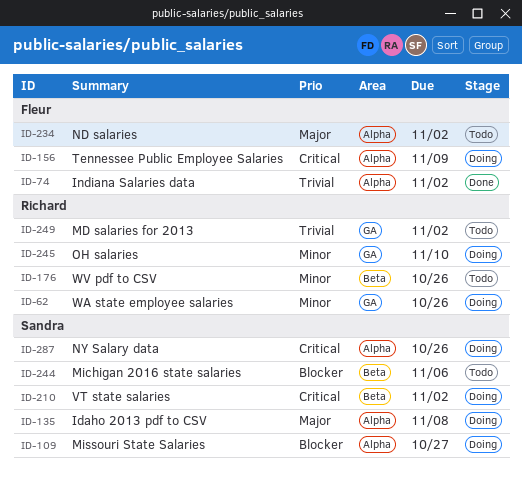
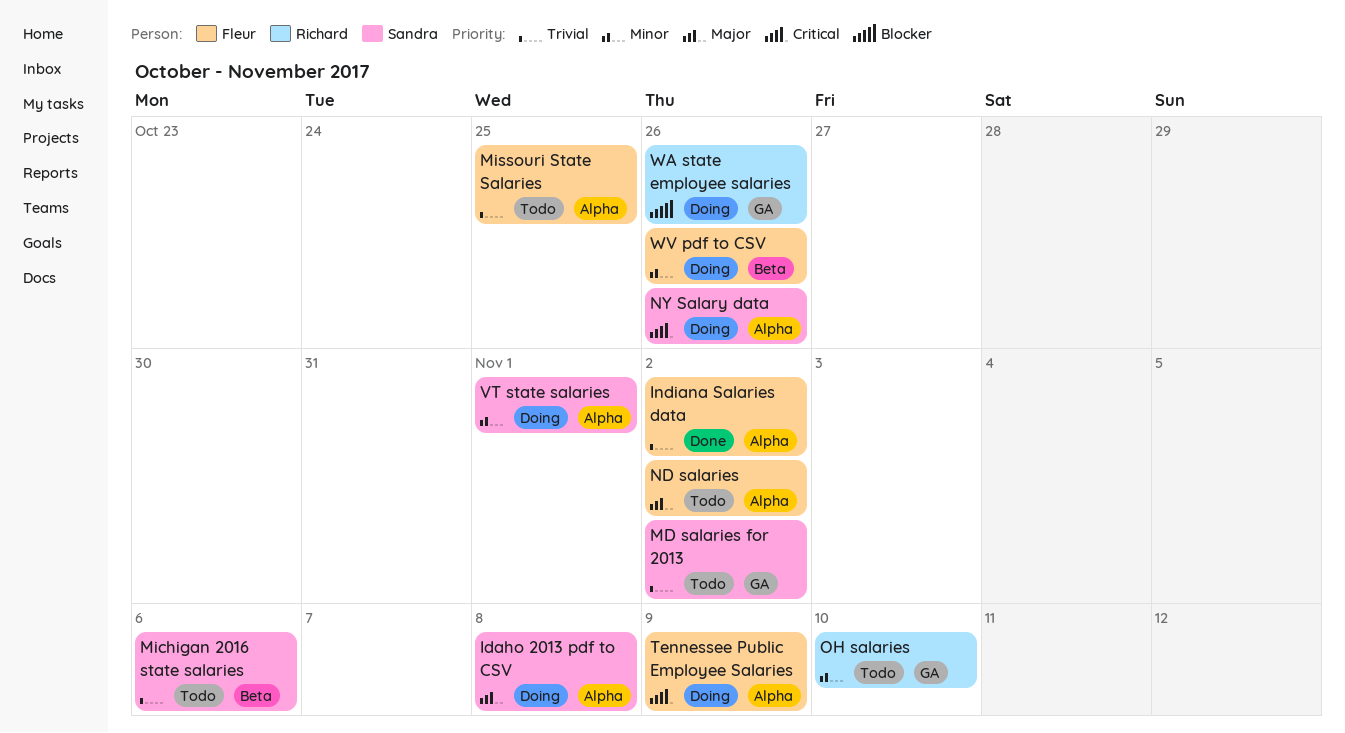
MD salaries for 2013, owner: Richard -> Sandra
Michigan 2016 state salaries, priority: Blocker -> Trivial
Missouri State Salaries, status: Doing -> Todo
Missouri State Salaries, owner: Sandra -> Fleur
Missouri State Salaries, priority: Blocker -> Trivial
Missouri State Salaries, due: Oct 27 -> Oct 25
OH salaries, status: Doing -> Todo
VT state salaries, priority: Critical -> Minor
VT state salaries, label: Beta -> Alpha
VT state salaries, due: Nov 2 -> Nov 1
WA state employee salaries, priority: Minor -> Blocker
WV pdf to CSV, status: Todo -> Doing
WV pdf to CSV, owner: Richard -> Fleur

